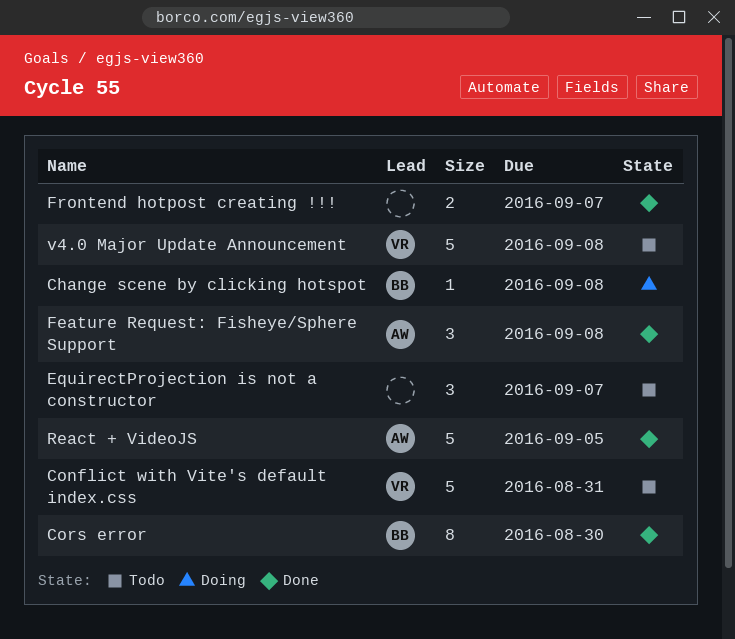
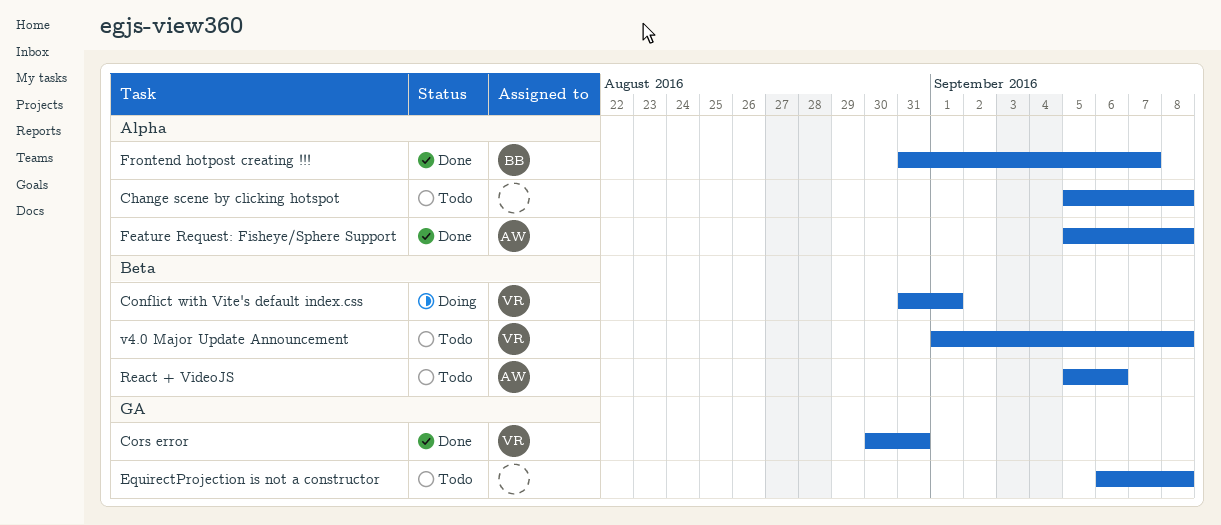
Change scene by clicking hotspot, status: Doing -> Todo
Change scene by clicking hotspot, owner: BB -> none
Conflict with Vite's default index.css, status: Todo -> Doing
Conflict with Vite's default index.css, due: Aug 31 -> Sep 1
Cors error, owner: BB -> VR
Cors error, due: Aug 30 -> Aug 31
EquirectProjection is not a constructor, due: Sep 7 -> Sep 8
Frontend hotpost creating !!!, owner: none -> BB
React + VideoJS, status: Done -> Todo
React + VideoJS, due: Sep 5 -> Sep 6

